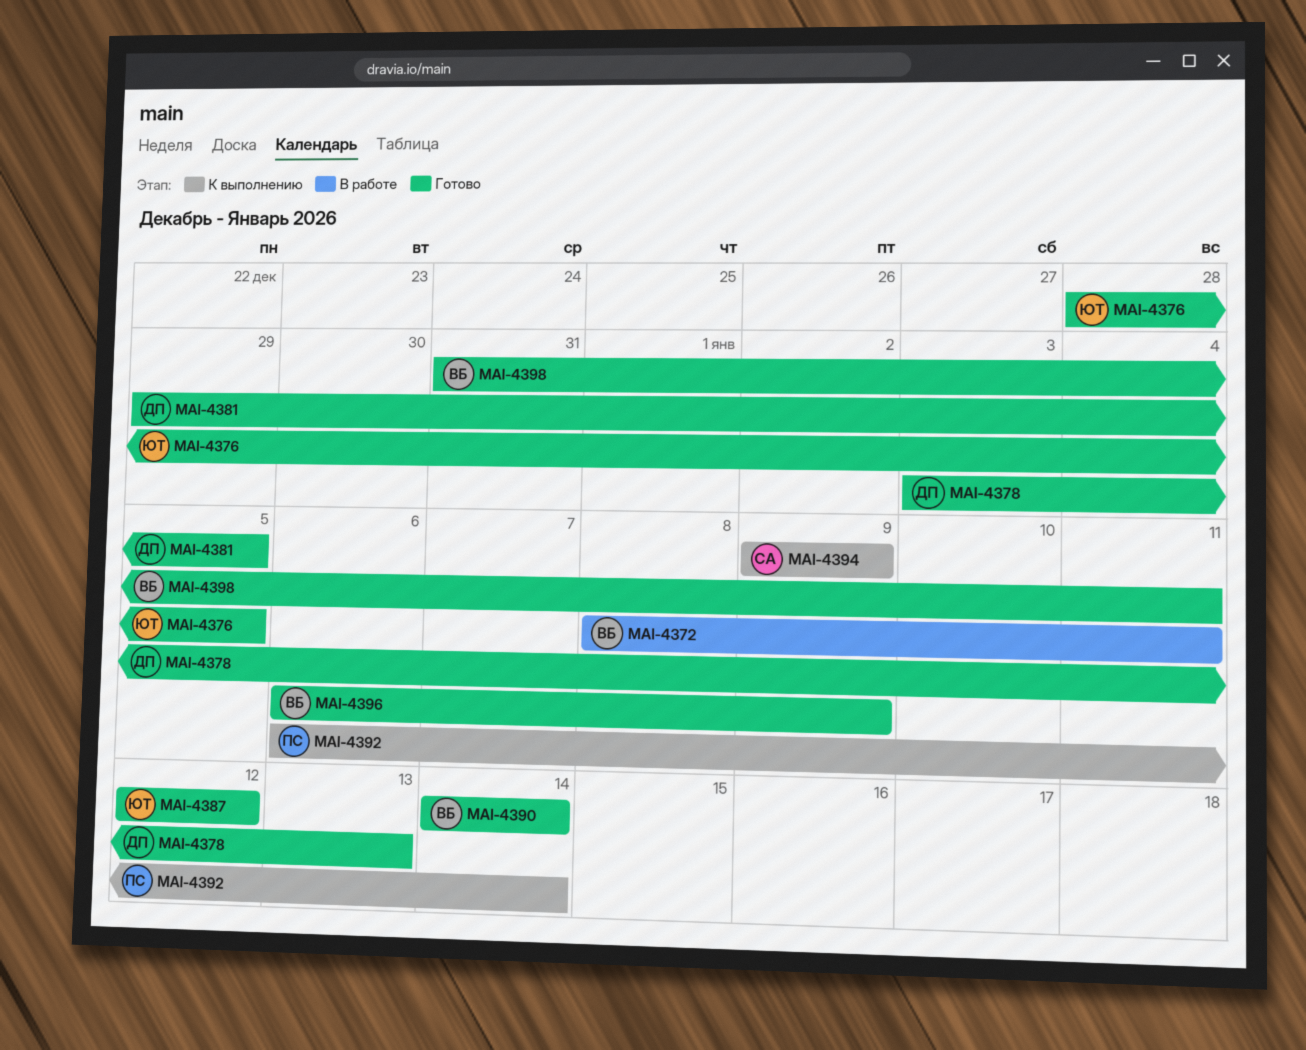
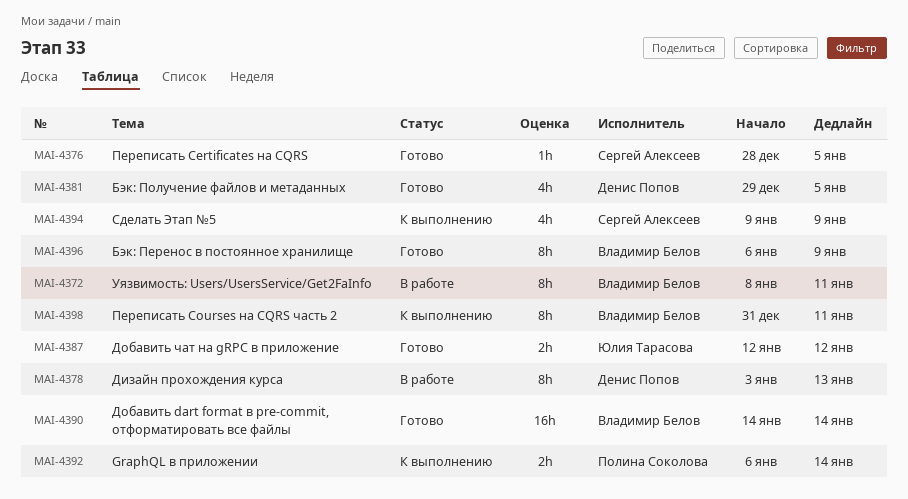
MAI-4376, owner: Юлия Тарасова -> Сергей Алексеев
MAI-4378, status: Готово -> В работе
MAI-4398, status: Готово -> К выполнению

